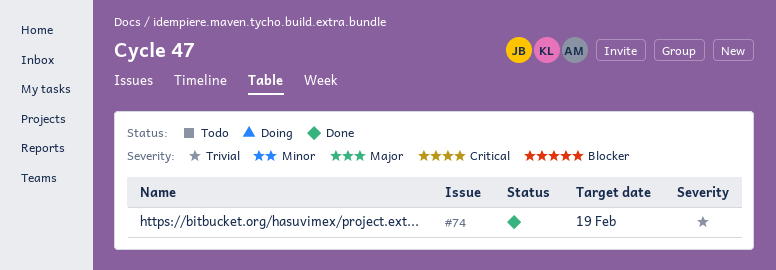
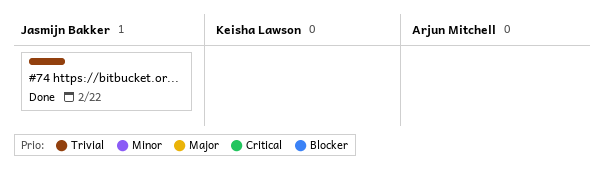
#74, due: Feb 19 -> Feb 22

